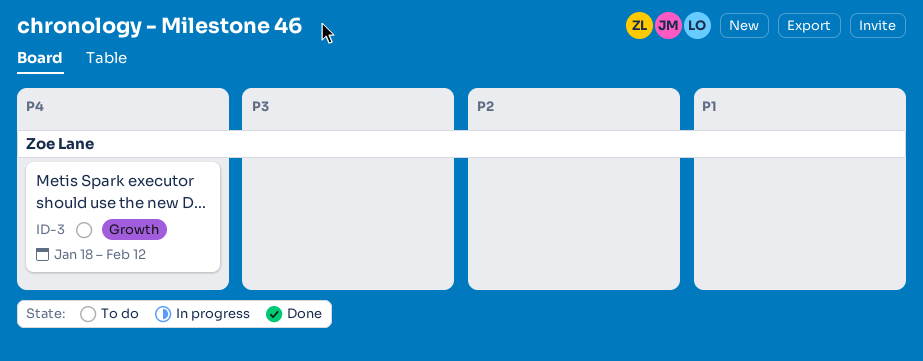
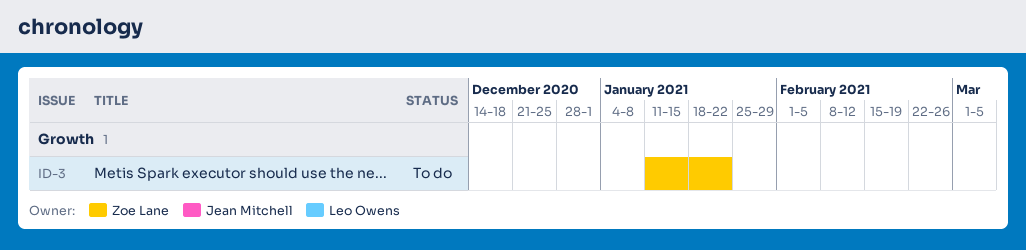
ID-3, start: Jan 18 -> Jan 11
ID-3, due: Feb 12 -> Jan 22

